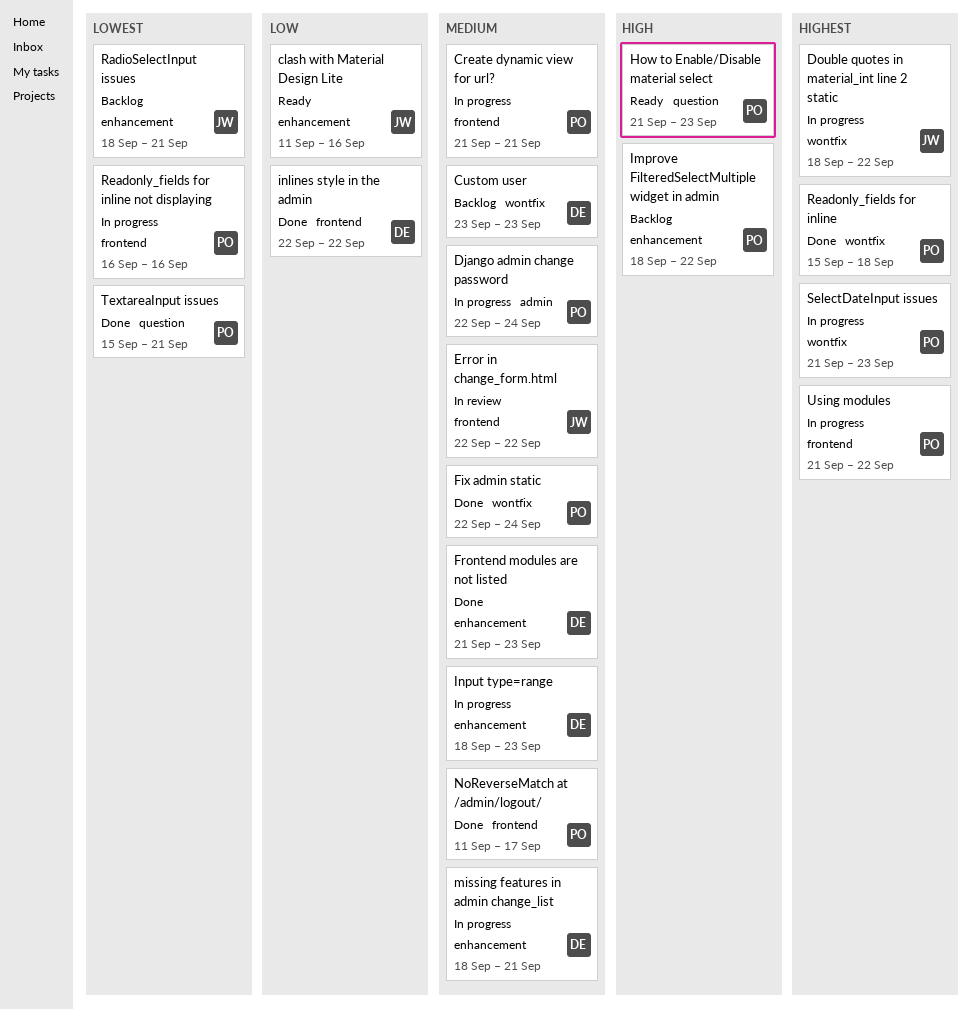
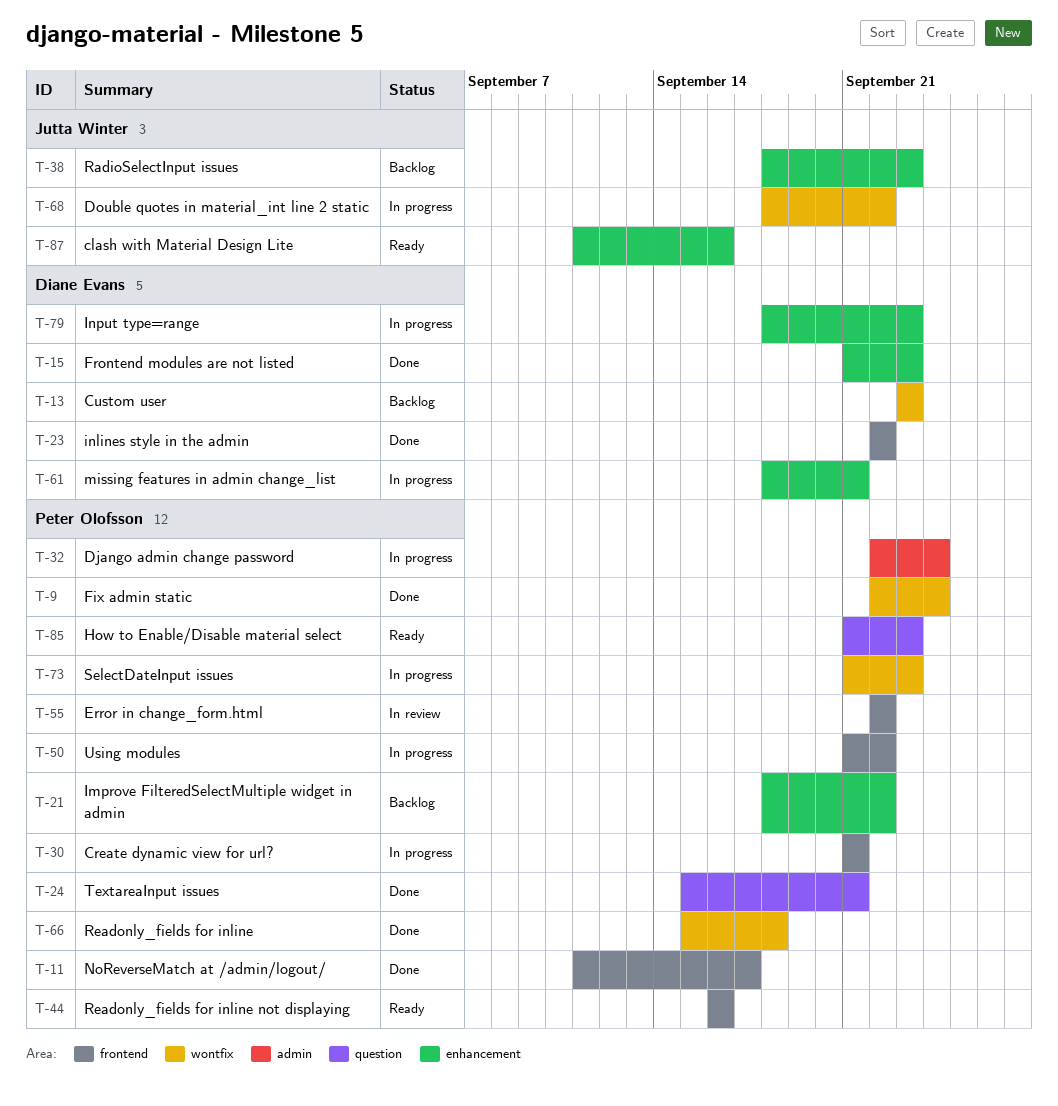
Error in change_form.html, owner: Jutta Winter -> Peter Olofsson
RadioSelectInput issues, due: Sep 21 -> Sep 23
Readonly_fields for inline not displaying, status: In progress -> Ready

